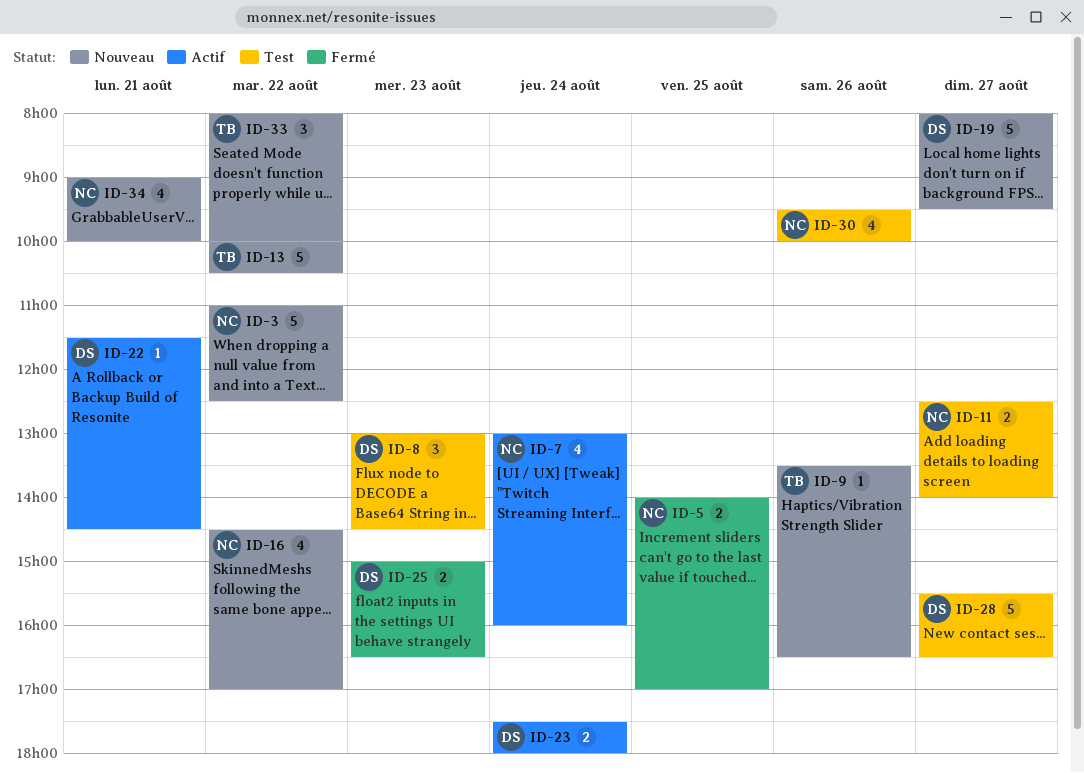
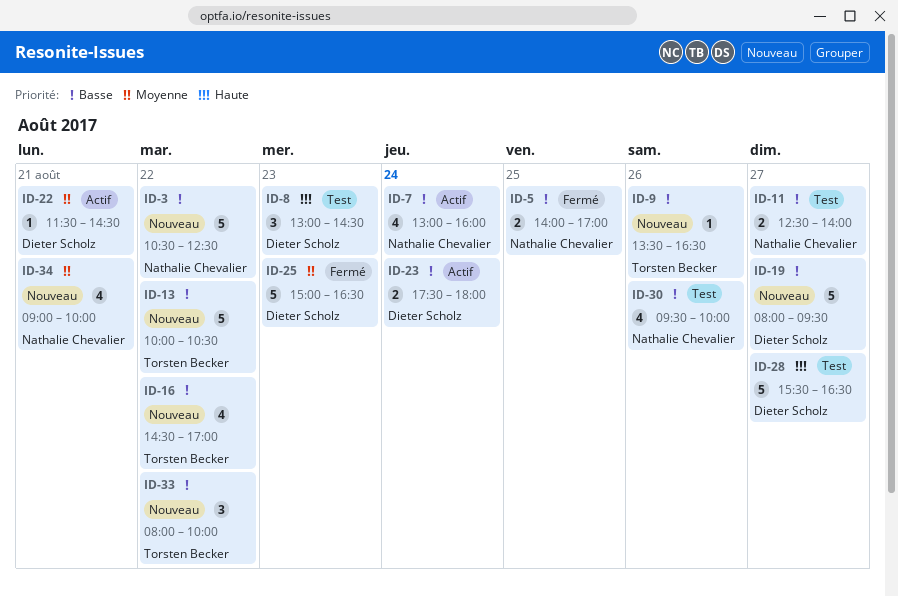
ID-3, begins: 11:00 -> 10:30
ID-16, owner: Nathalie Chevalier -> Torsten Becker
ID-25, estimate: 2 -> 5

